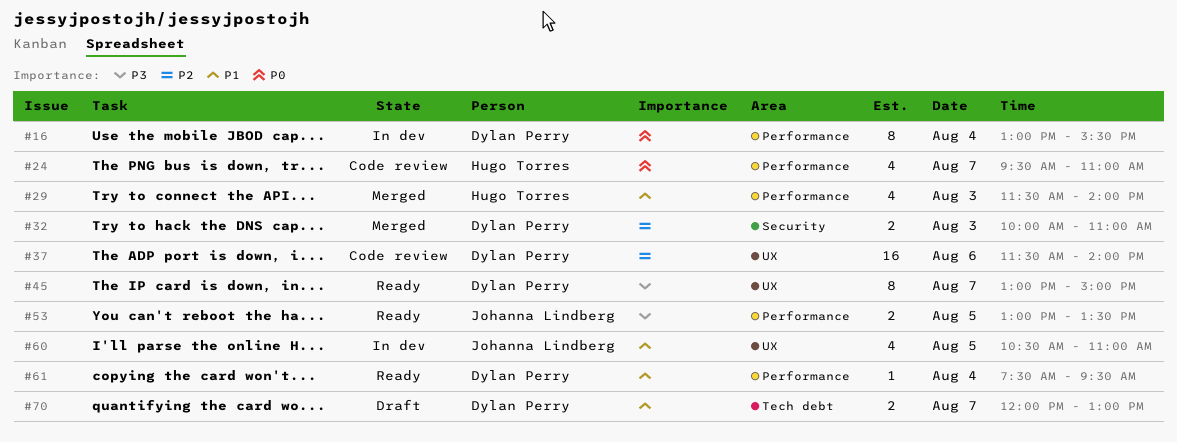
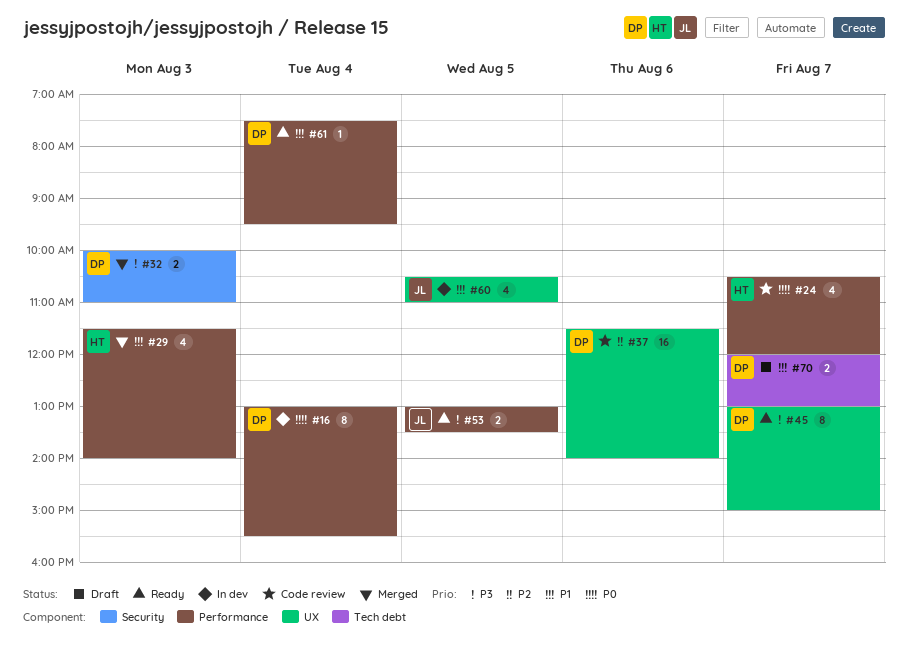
#24, begins: 09:30 -> 10:30
#24, ends: 11:00 -> 12:00
#32, priority: P2 -> P3

